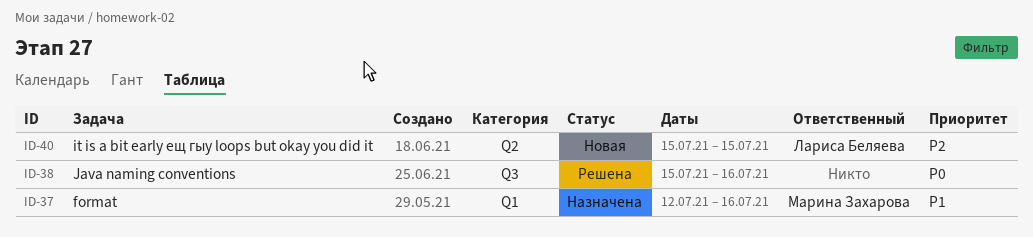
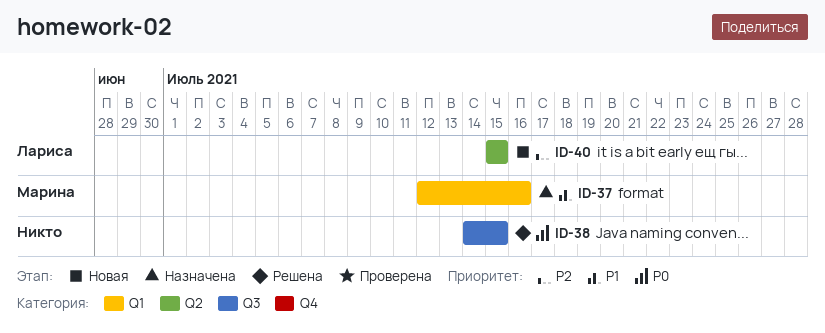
ID-38, start: Jul 15 -> Jul 14
ID-38, due: Jul 16 -> Jul 15

